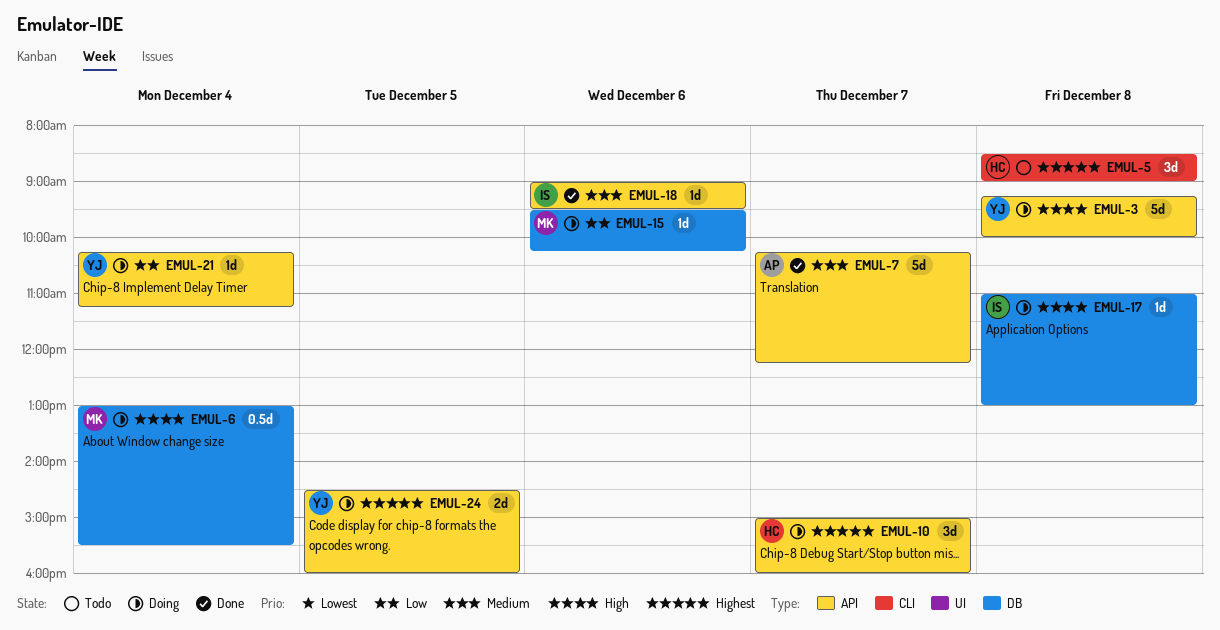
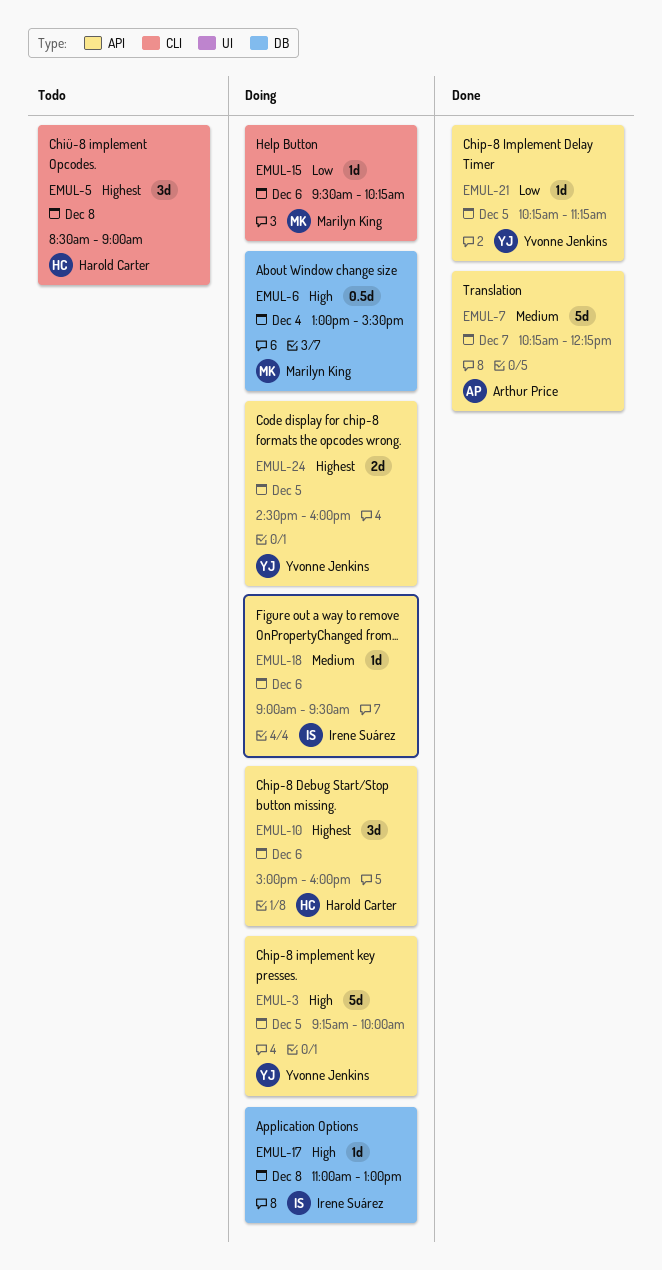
EMUL-3, day: Dec 8 -> Dec 5
EMUL-10, day: Dec 7 -> Dec 6
EMUL-15, label: DB -> CLI
EMUL-18, status: Done -> Doing
EMUL-21, status: Doing -> Done
EMUL-21, day: Dec 4 -> Dec 5

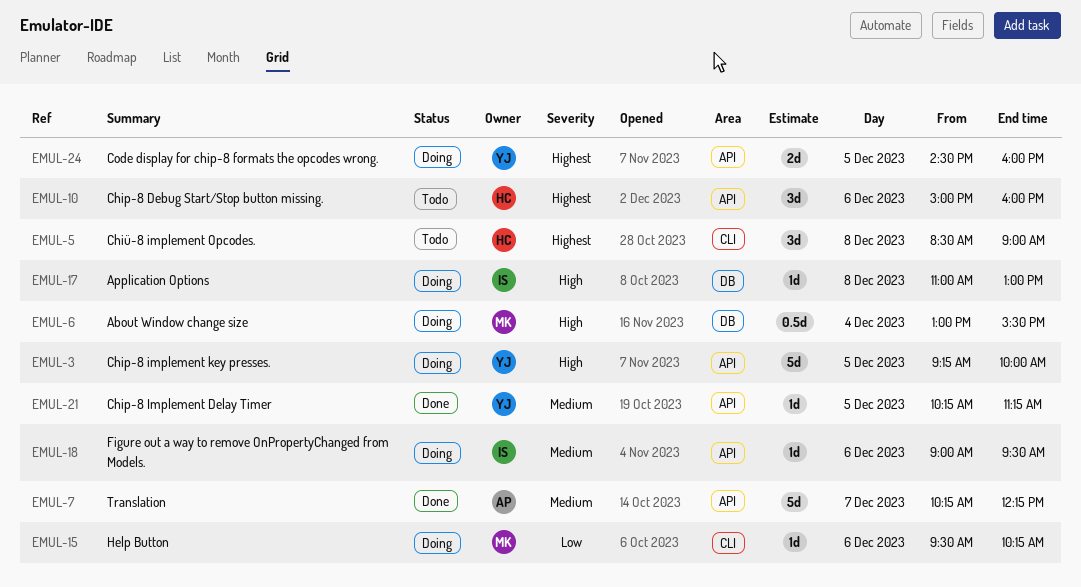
EMUL-10, status: Doing -> Todo
EMUL-21, priority: Low -> Medium

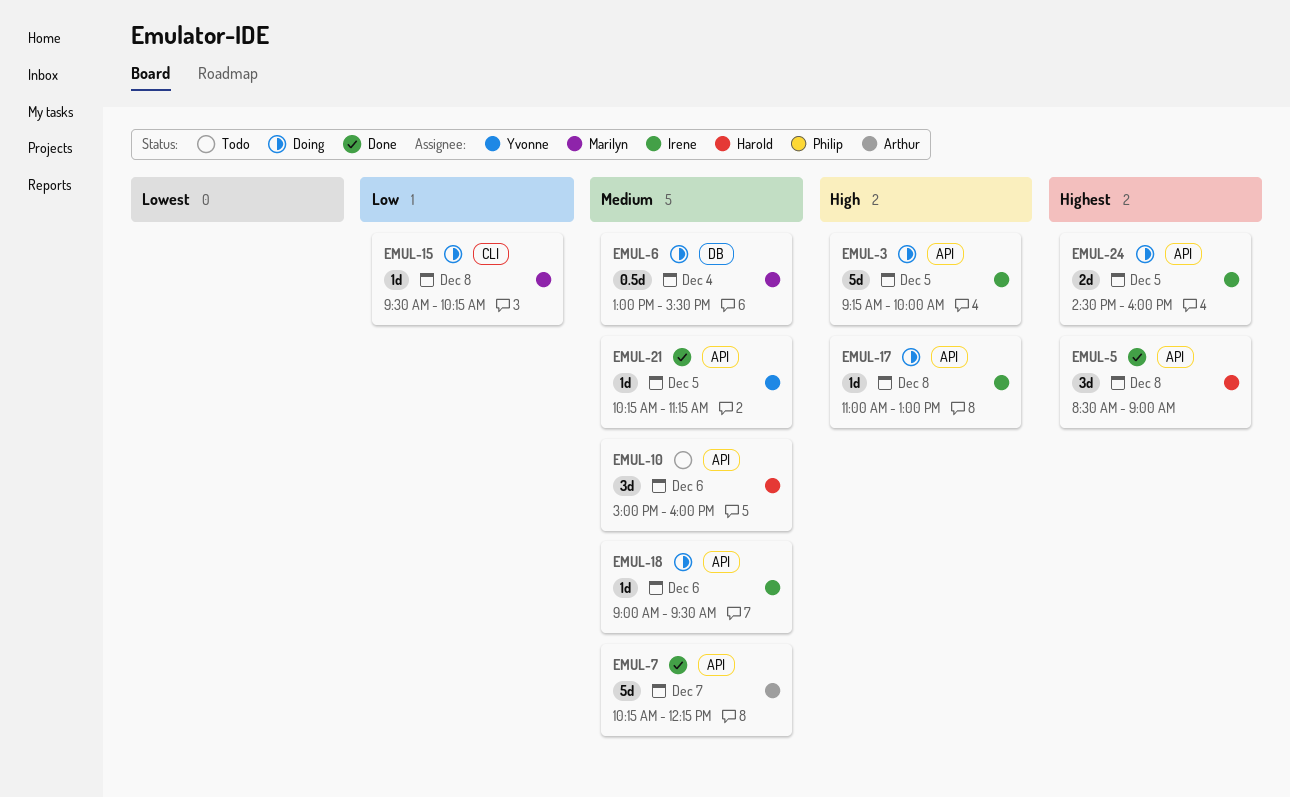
EMUL-3, owner: Yvonne -> Irene
EMUL-5, status: Todo -> Done
EMUL-5, label: CLI -> API
EMUL-6, priority: High -> Medium
EMUL-10, priority: Highest -> Medium
EMUL-15, day: Dec 6 -> Dec 8
EMUL-17, label: DB -> API
EMUL-24, owner: Yvonne -> Irene

